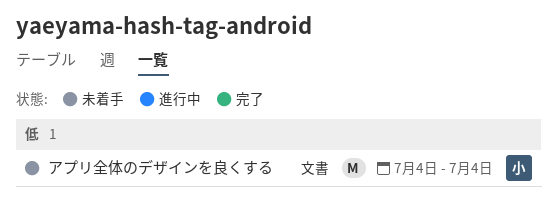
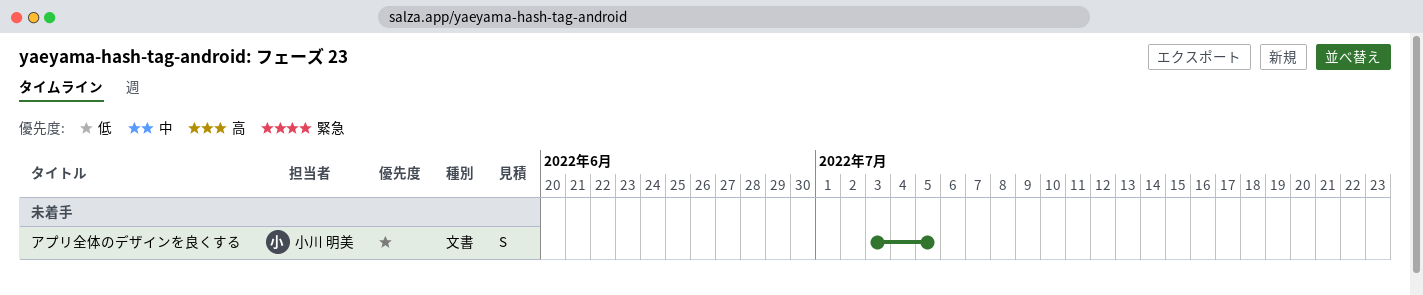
アプリ全体のデザインを良くする, estimate: M -> S
アプリ全体のデザインを良くする, start: Jul 4 -> Jul 3
アプリ全体のデザインを良くする, due: Jul 4 -> Jul 5

